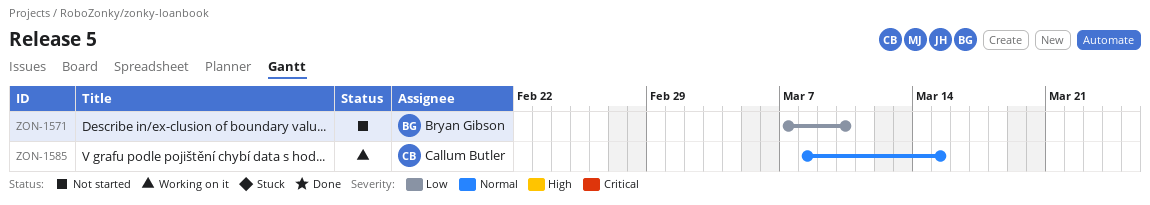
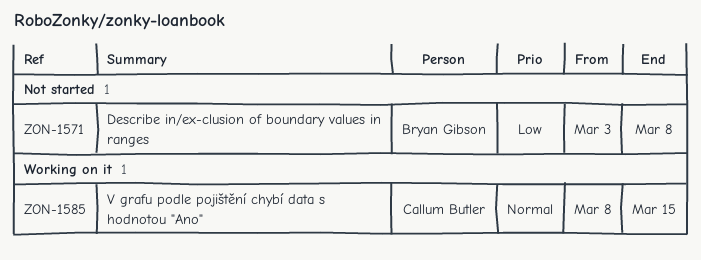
ZON-1571, start: Mar 7 -> Mar 3
ZON-1571, due: Mar 10 -> Mar 8

